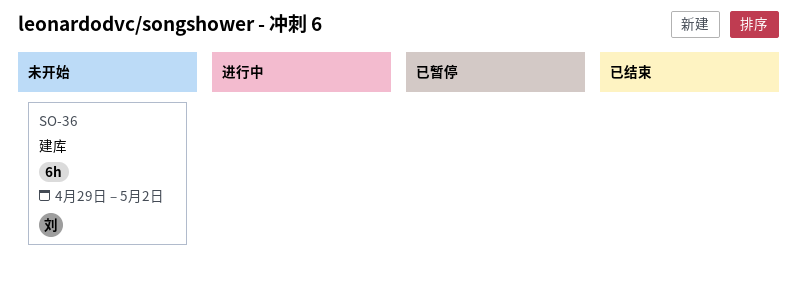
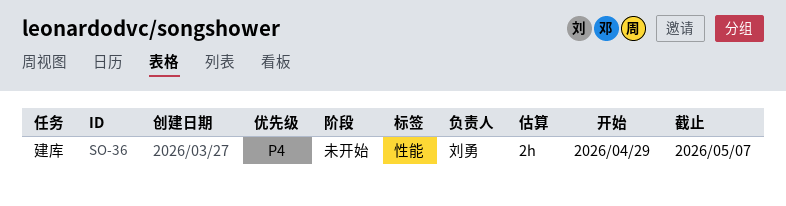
SO-36, estimate: 6h -> 2h
SO-36, due: May 2 -> May 7

